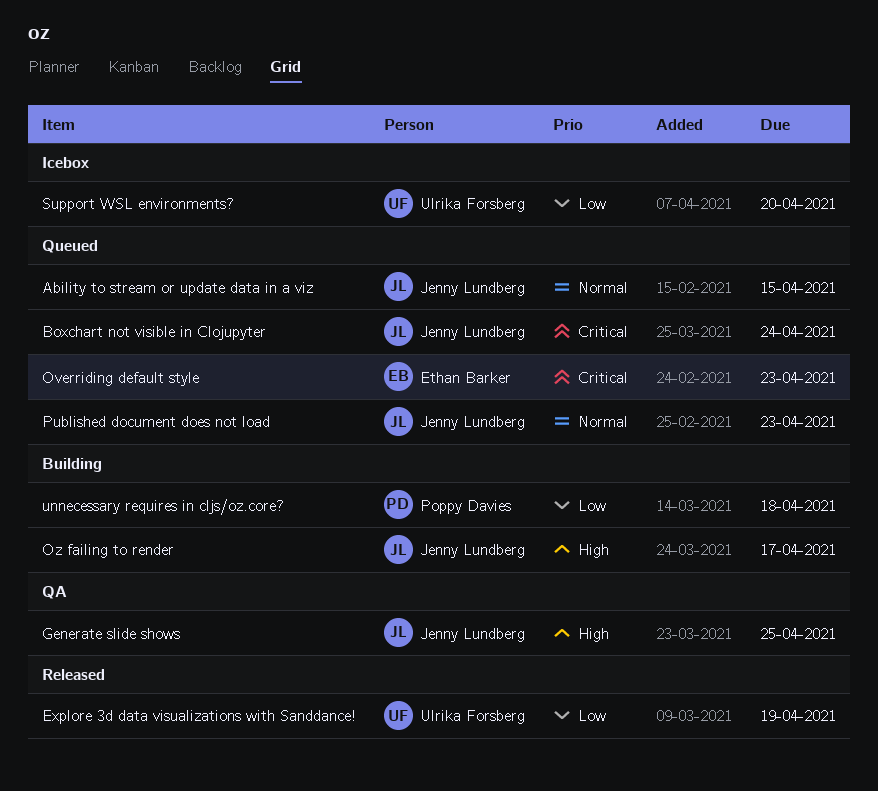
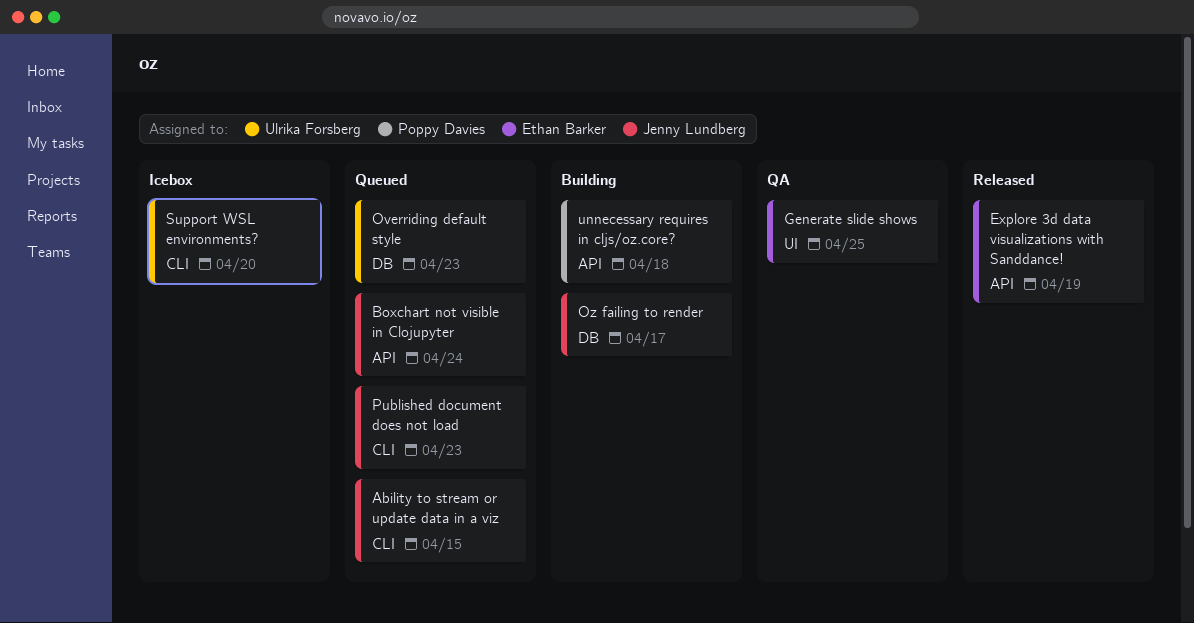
Explore 3d data visualizations with Sanddance!, owner: Ulrika Forsberg -> Ethan Barker
Generate slide shows, owner: Jenny Lundberg -> Ethan Barker
Overriding default style, owner: Ethan Barker -> Ulrika Forsberg

